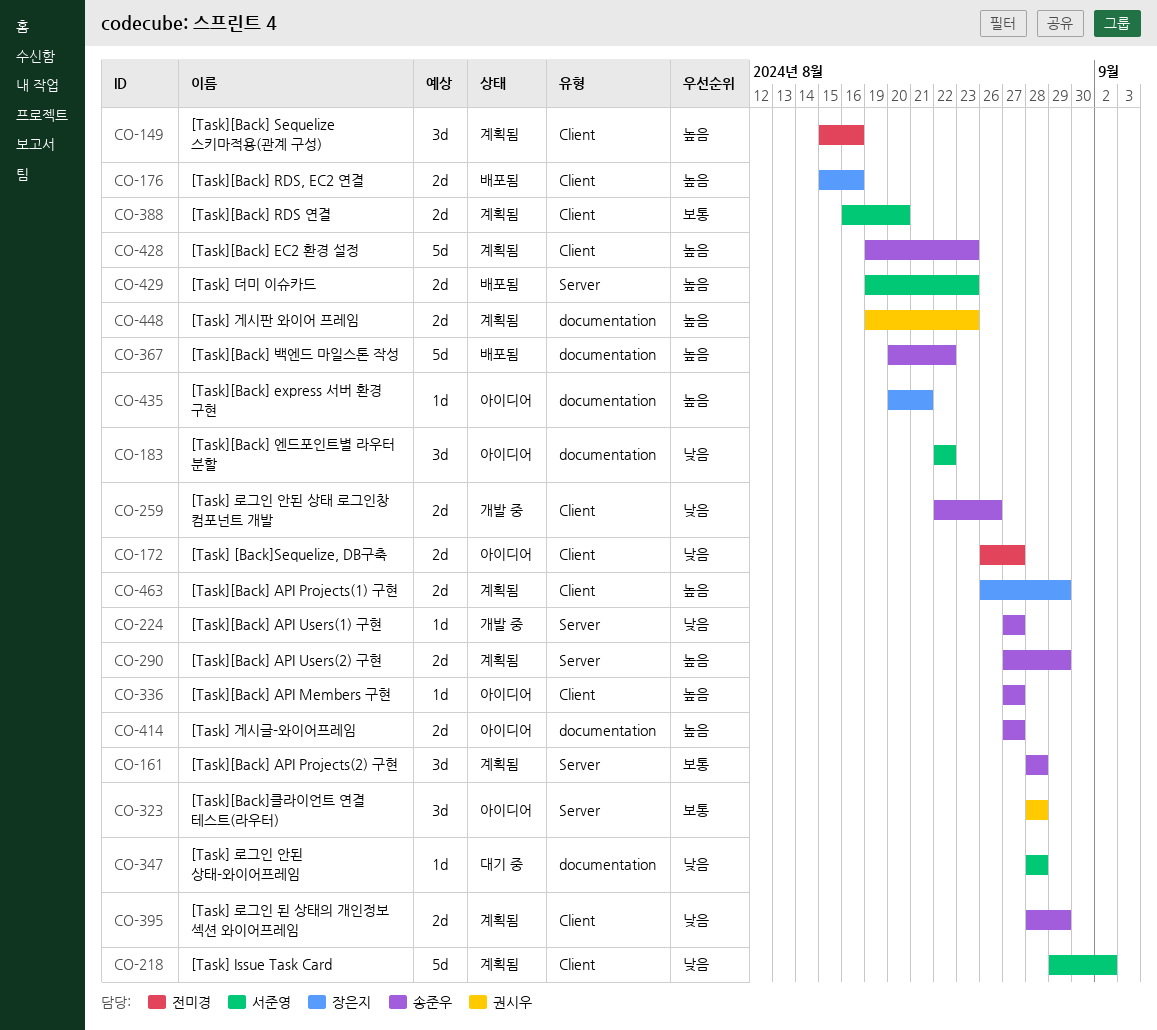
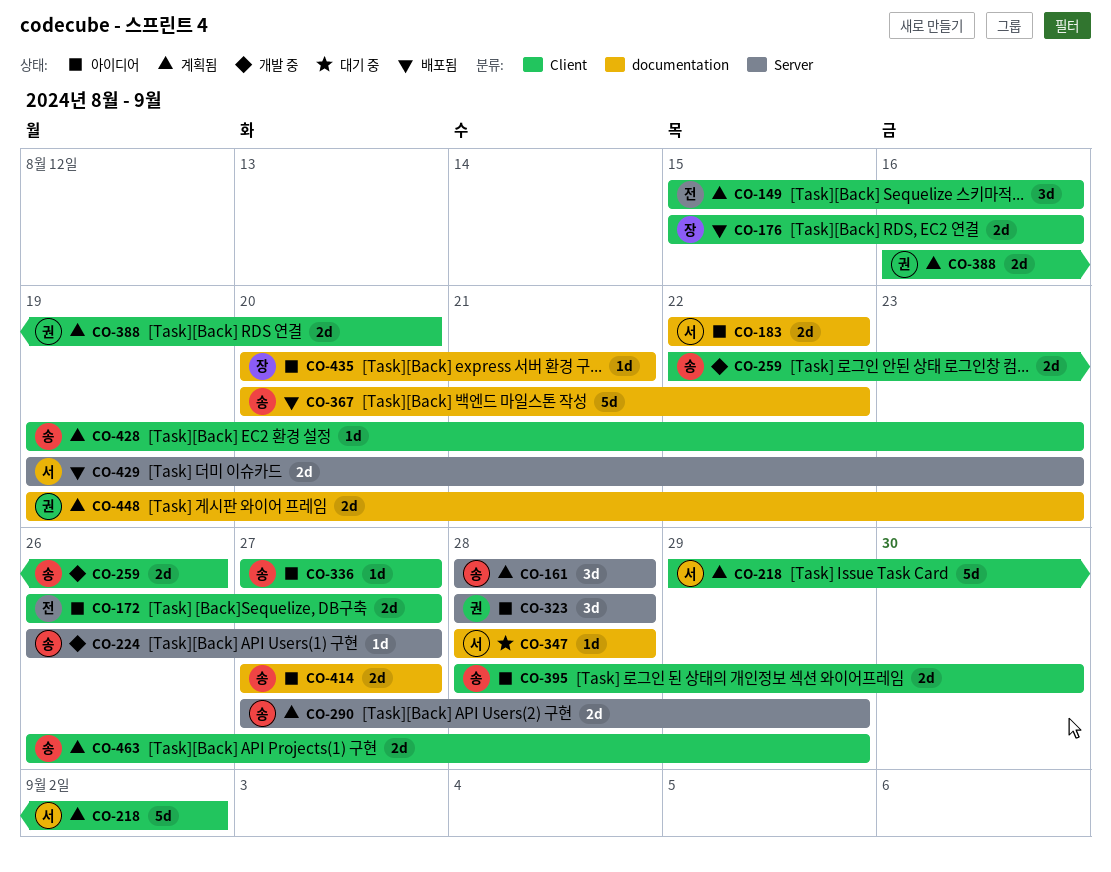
CO-183, estimate: 3d -> 2d
CO-224, start: Aug 27 -> Aug 26
CO-388, owner: 서준영 -> 권시우
CO-395, status: 계획됨 -> 아이디어
CO-395, due: Aug 29 -> Aug 30
CO-428, estimate: 5d -> 1d
CO-463, owner: 장은지 -> 송준우

